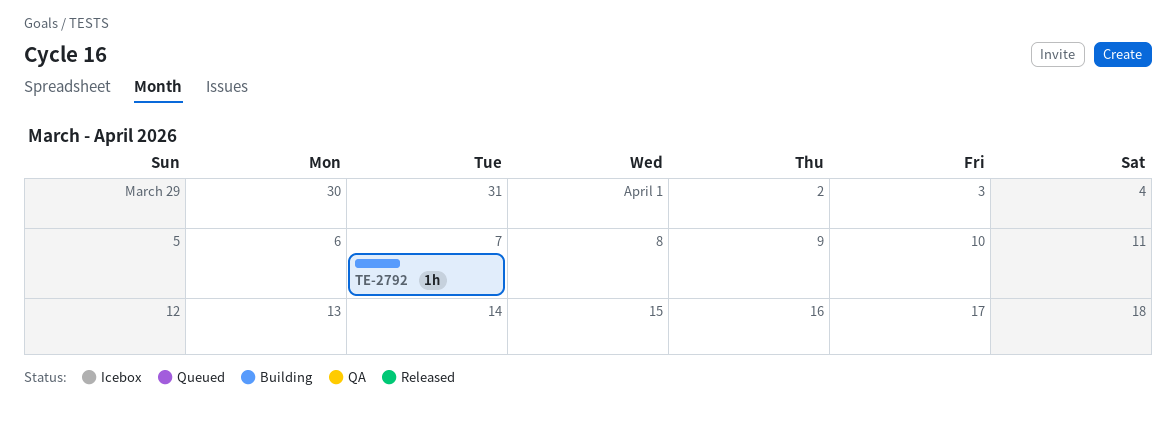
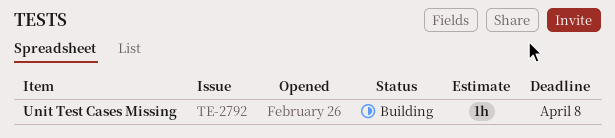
TE-2792, due: Apr 7 -> Apr 8

